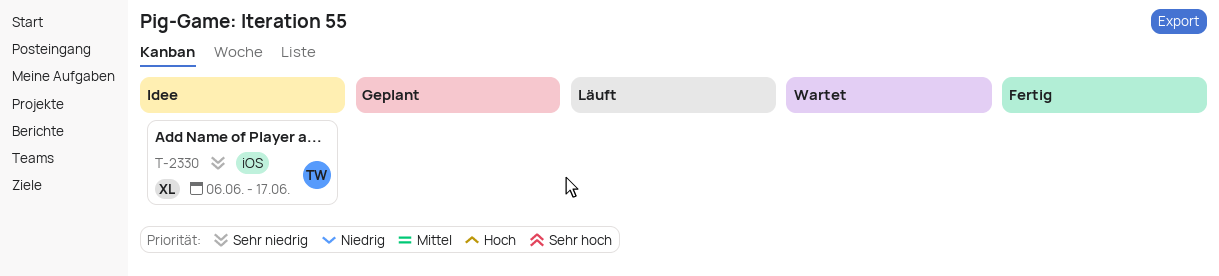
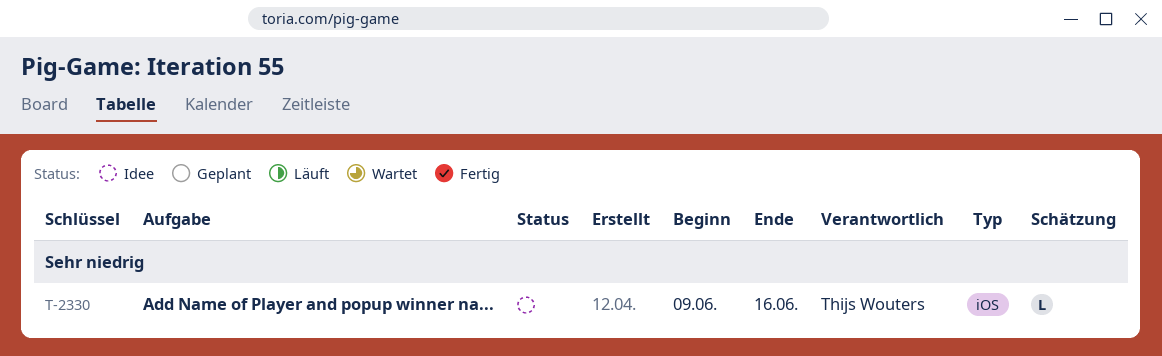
T-2330, estimate: XL -> L
T-2330, start: Jun 6 -> Jun 9
T-2330, due: Jun 17 -> Jun 16

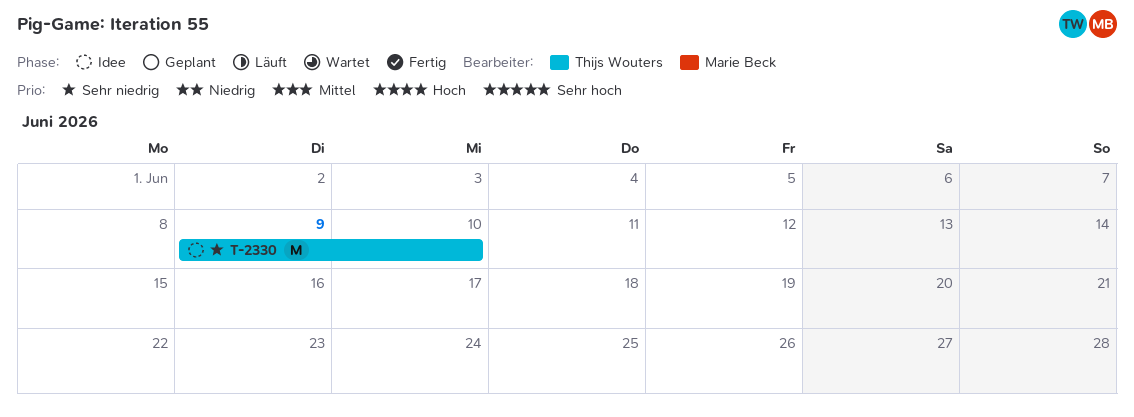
T-2330, estimate: L -> M
T-2330, due: Jun 16 -> Jun 10

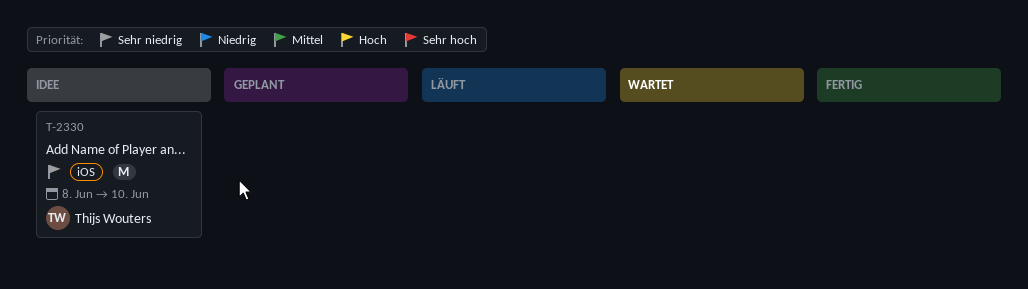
T-2330, start: Jun 9 -> Jun 8

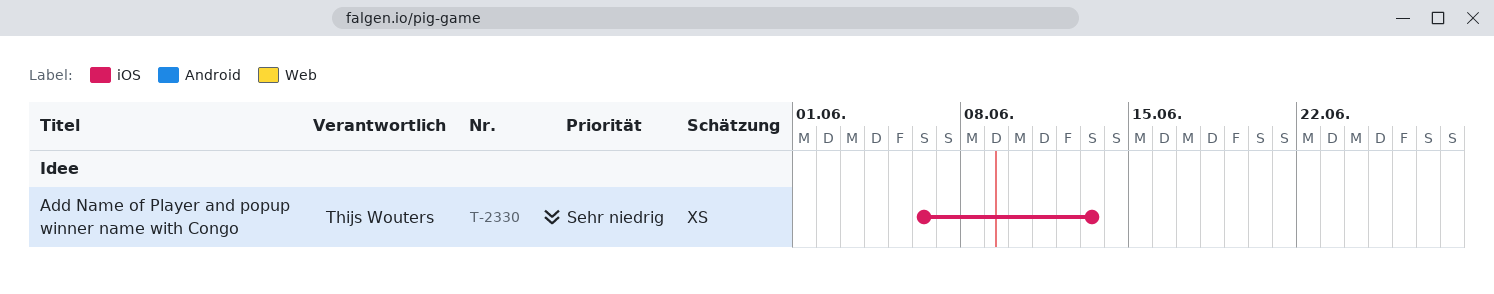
T-2330, estimate: M -> XS
T-2330, start: Jun 8 -> Jun 6
T-2330, due: Jun 10 -> Jun 13

